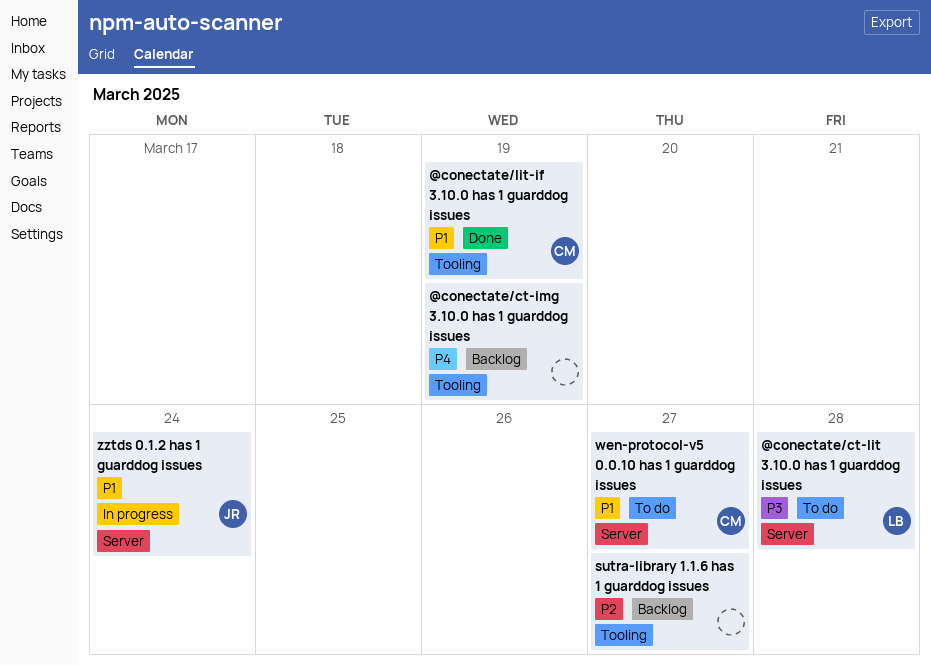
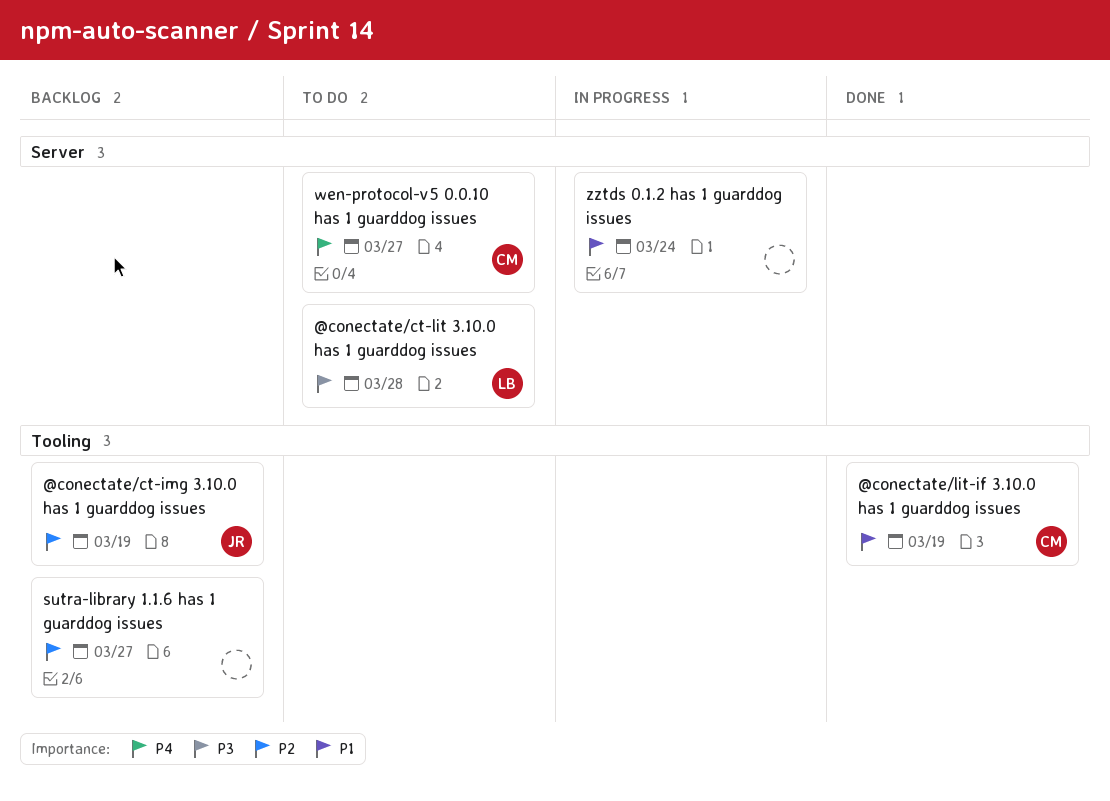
@conectate/ct-img 3.10.0 has 1 guarddog issues, owner: none -> JR
@conectate/ct-img 3.10.0 has 1 guarddog issues, priority: P4 -> P2
wen-protocol-v5 0.0.10 has 1 guarddog issues, priority: P1 -> P4
zztds 0.1.2 has 1 guarddog issues, owner: JR -> none

